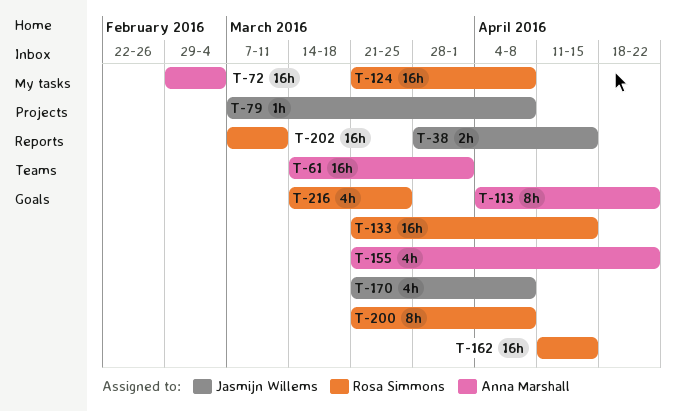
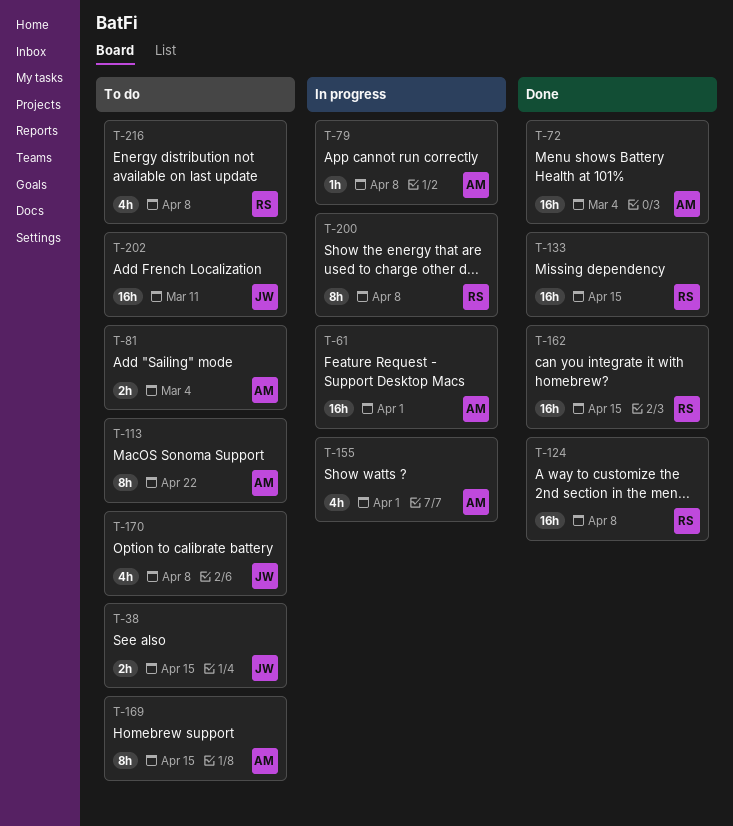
T-79, owner: Jasmijn Willems -> Anna Marshall
T-81: none -> present
T-155, due: Apr 22 -> Apr 1
T-169: none -> present
T-202, owner: Rosa Simmons -> Jasmijn Willems
T-216, due: Mar 25 -> Apr 8

